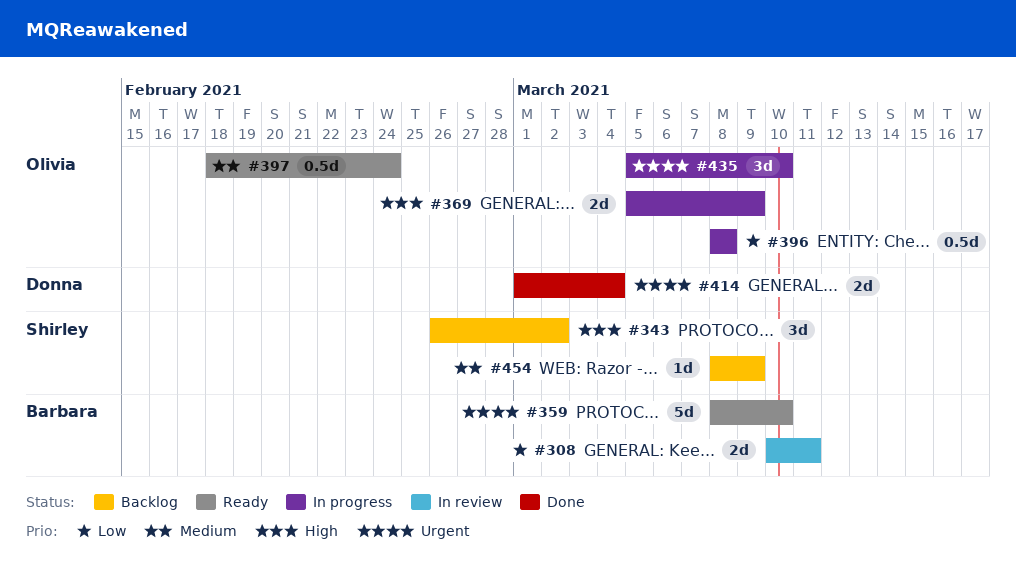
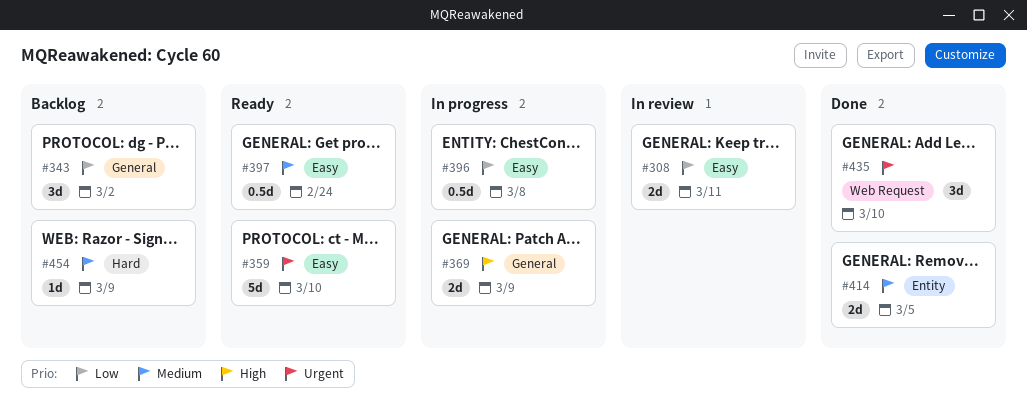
#343, priority: High -> Low
#414, priority: Urgent -> Medium
#414, due: Mar 4 -> Mar 5
#435, status: In progress -> Done

